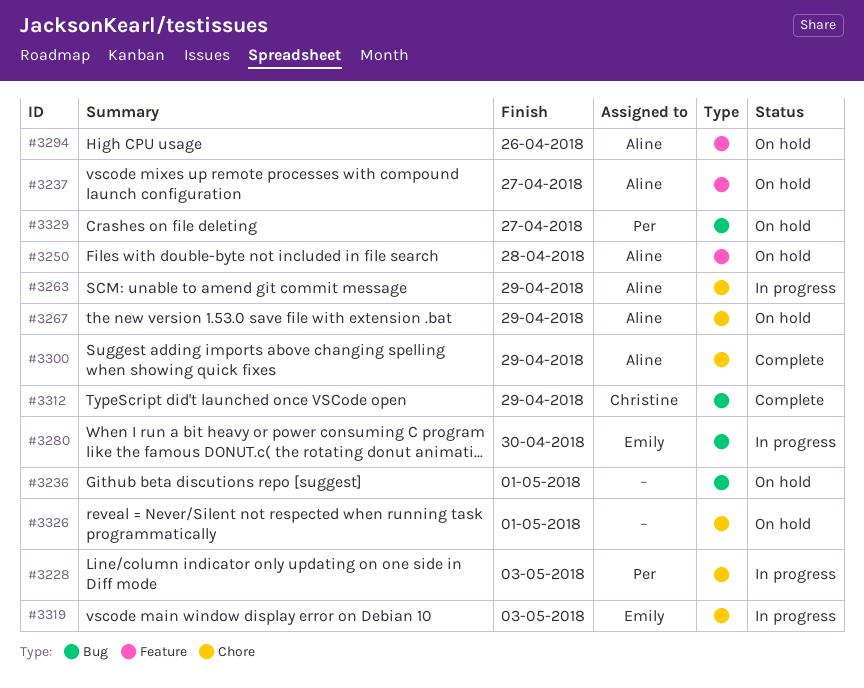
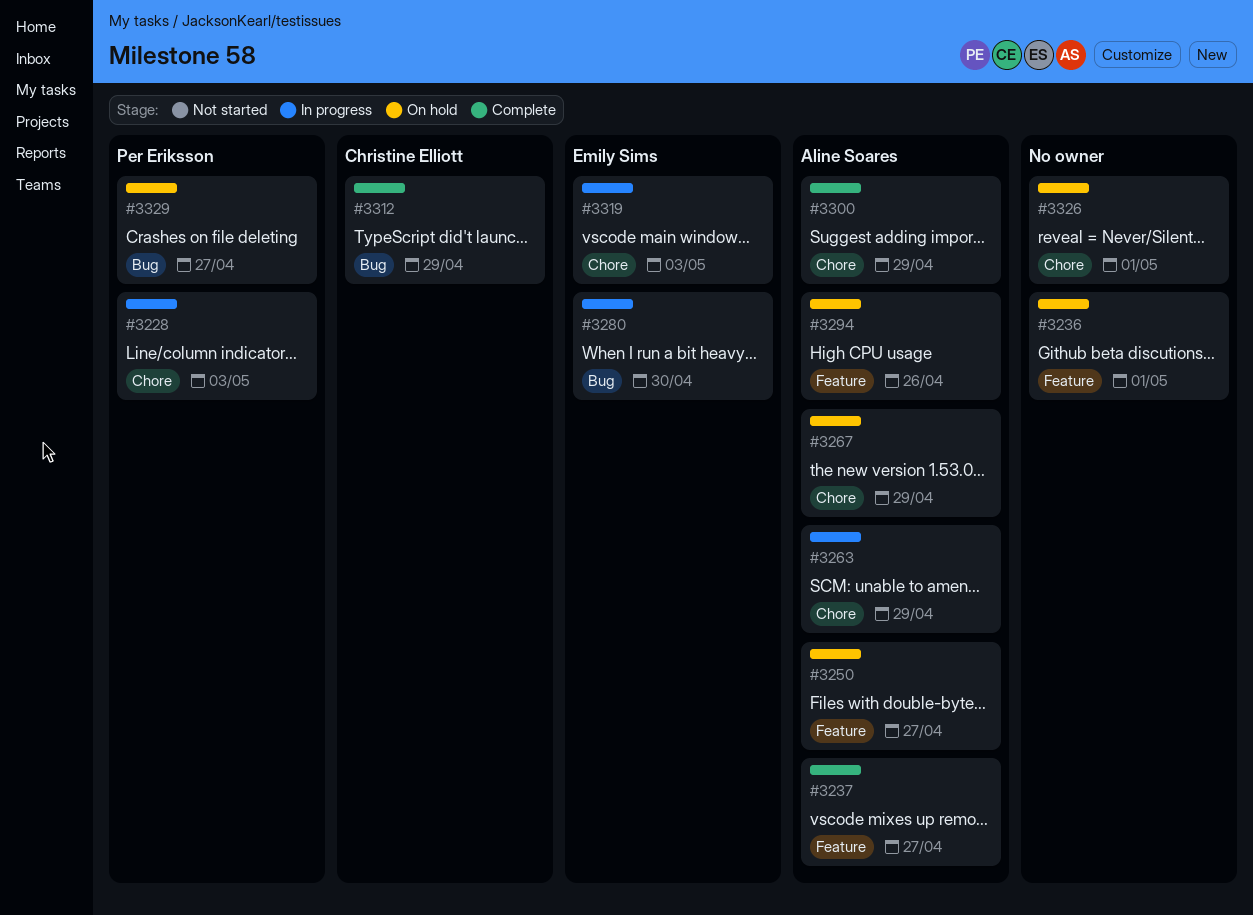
#3236, label: Bug -> Feature
#3237, status: On hold -> Complete
#3250, due: Apr 28 -> Apr 27

